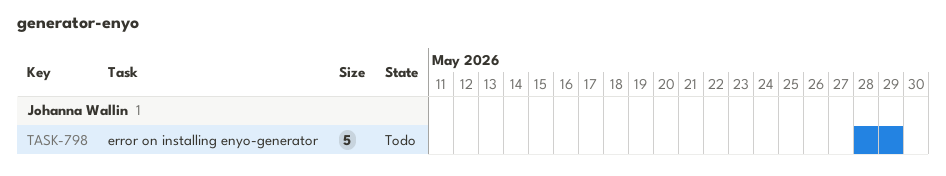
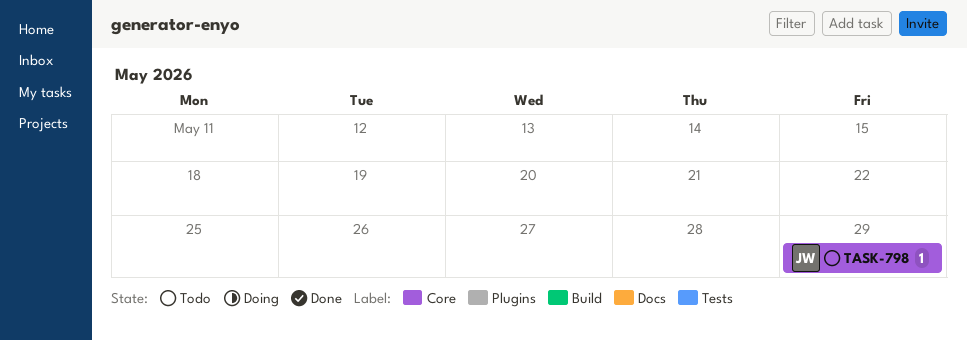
TASK-798, estimate: 5 -> 1
TASK-798, start: May 28 -> May 29

